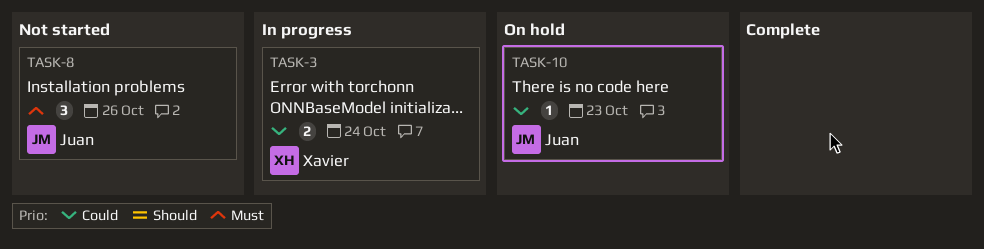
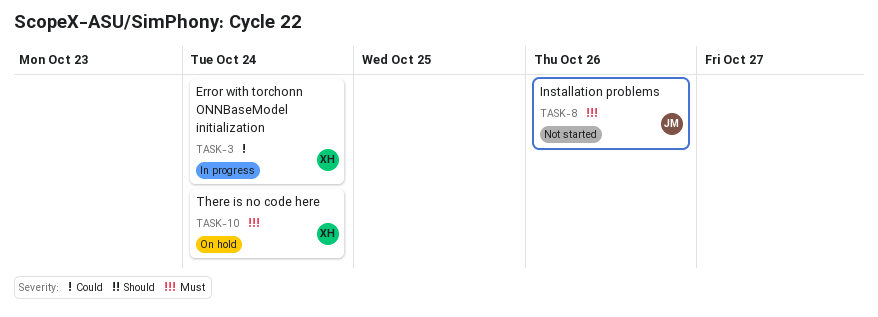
TASK-10, owner: Juan -> Xavier
TASK-10, priority: Could -> Must
TASK-10, due: Oct 23 -> Oct 24

